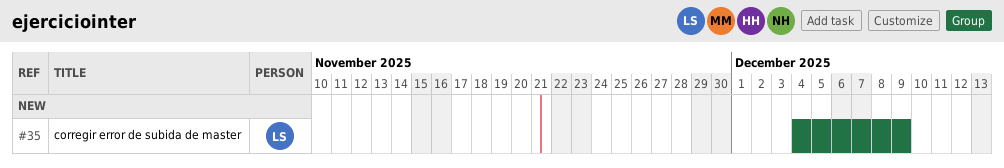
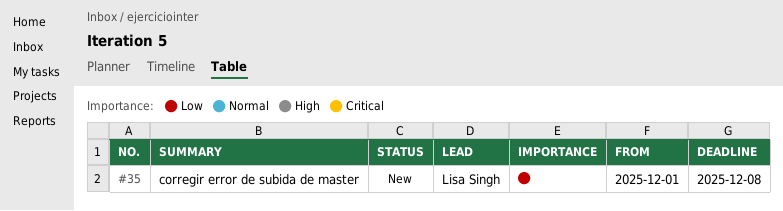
#35, start: Dec 4 -> Dec 1
#35, due: Dec 9 -> Dec 8

